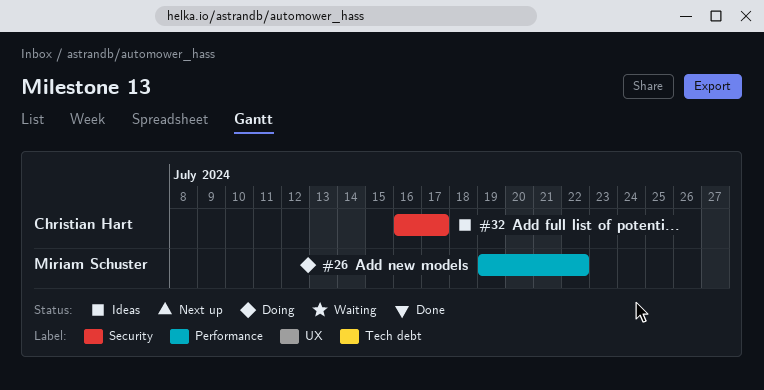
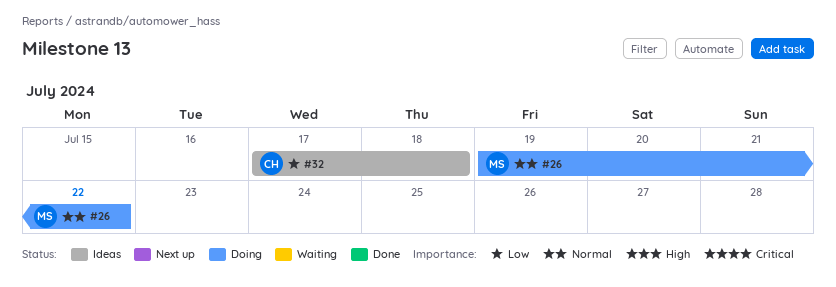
#32, start: Jul 16 -> Jul 17
#32, due: Jul 17 -> Jul 18

